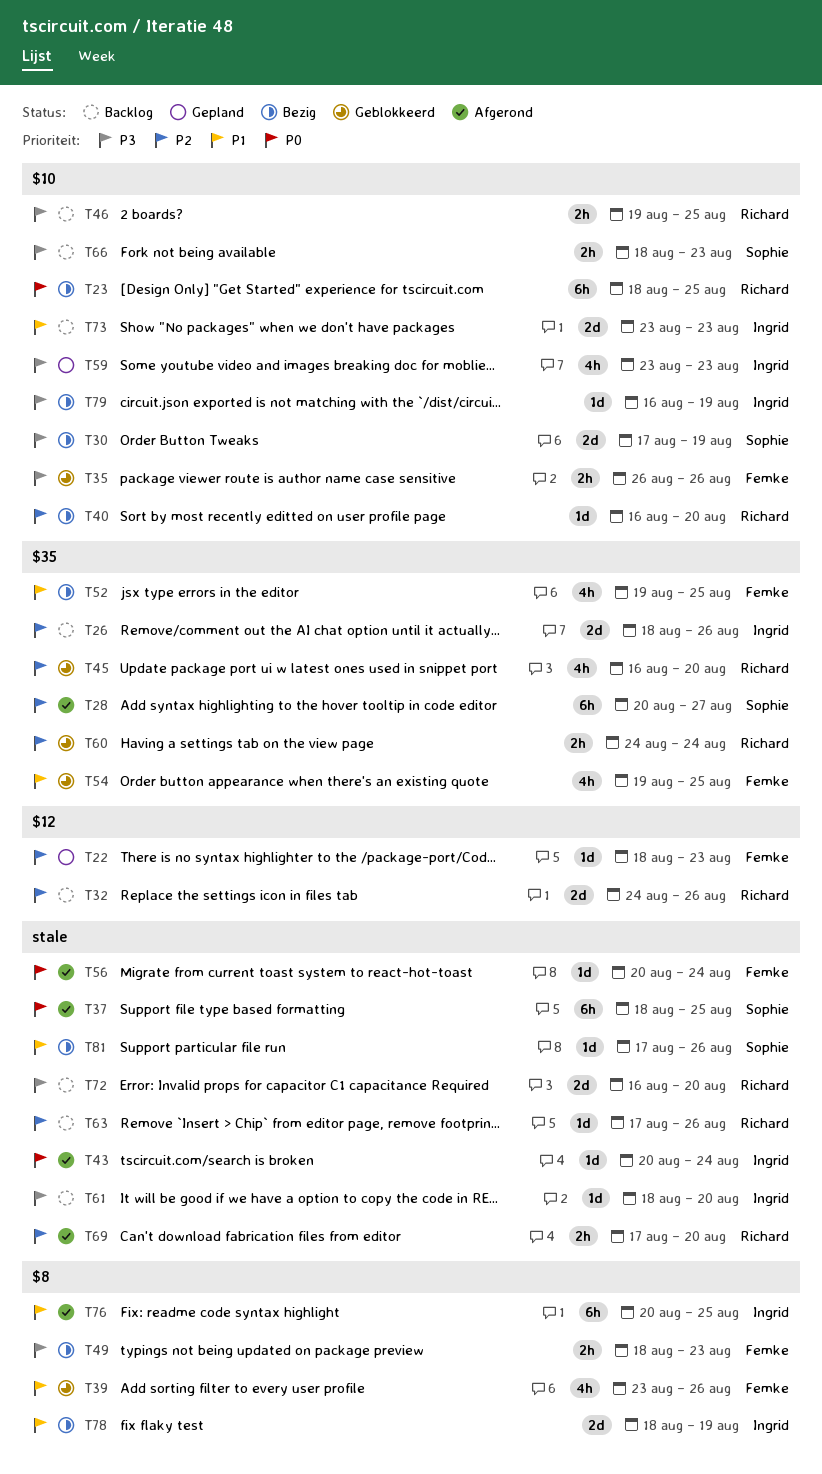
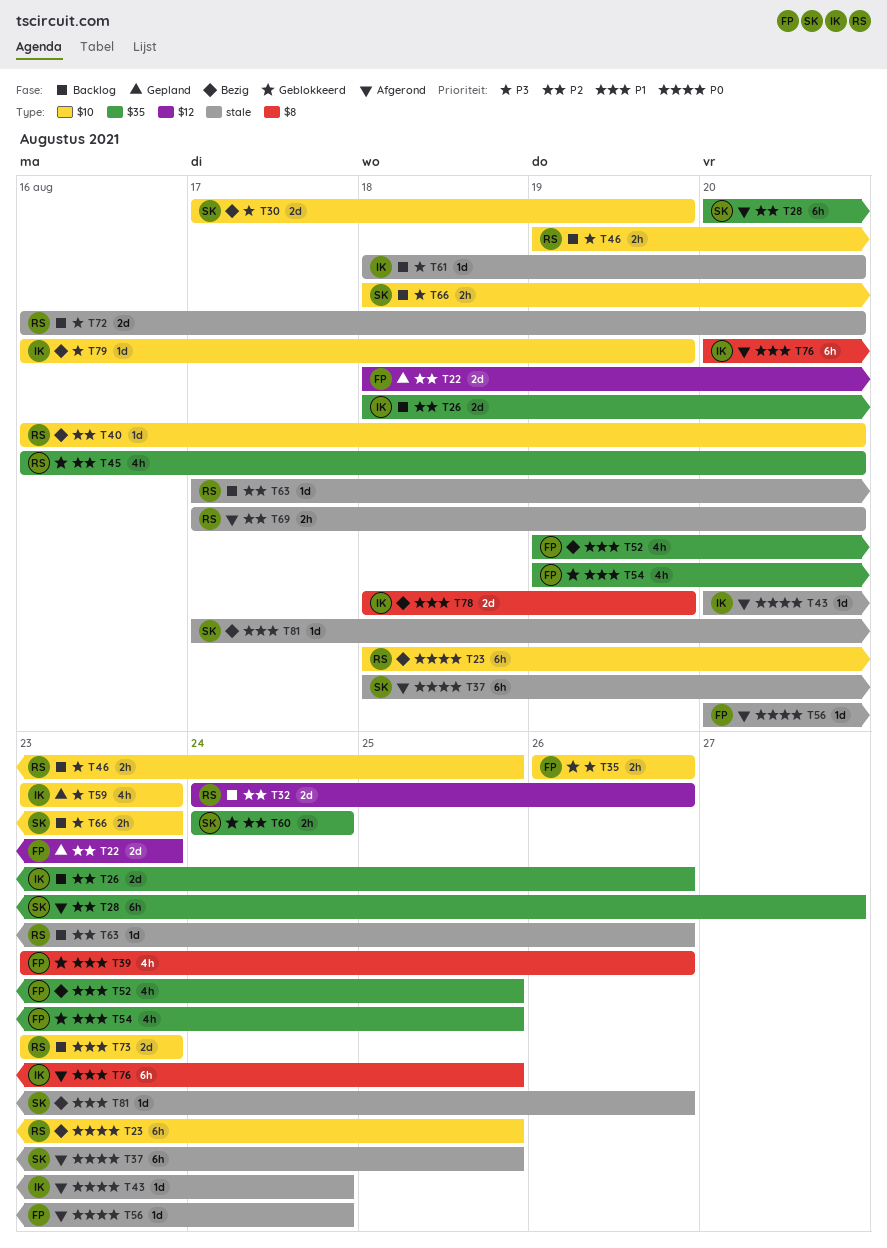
T22, estimate: 1d -> 2d
T49: present -> none
T60, owner: Richard -> Sophie
T73, owner: Ingrid -> Richard

